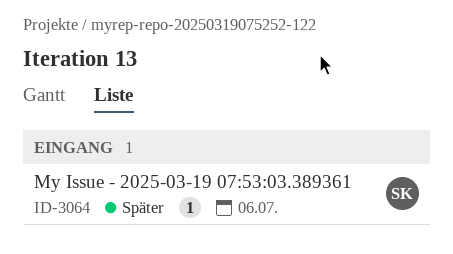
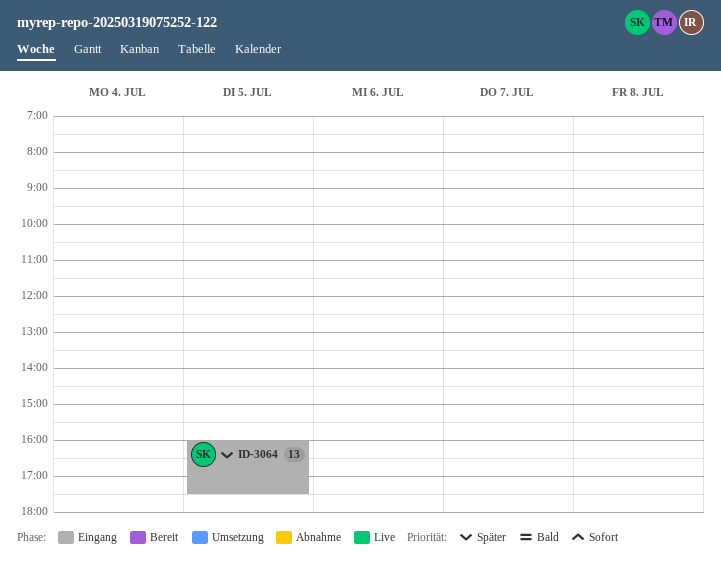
ID-3064, estimate: 1 -> 13
ID-3064, day: Jul 6 -> Jul 5

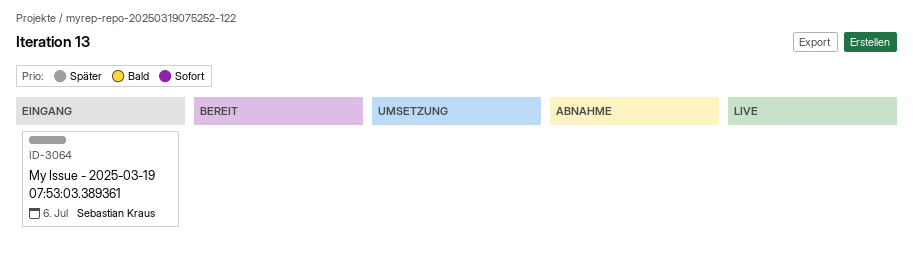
ID-3064, day: Jul 5 -> Jul 6

